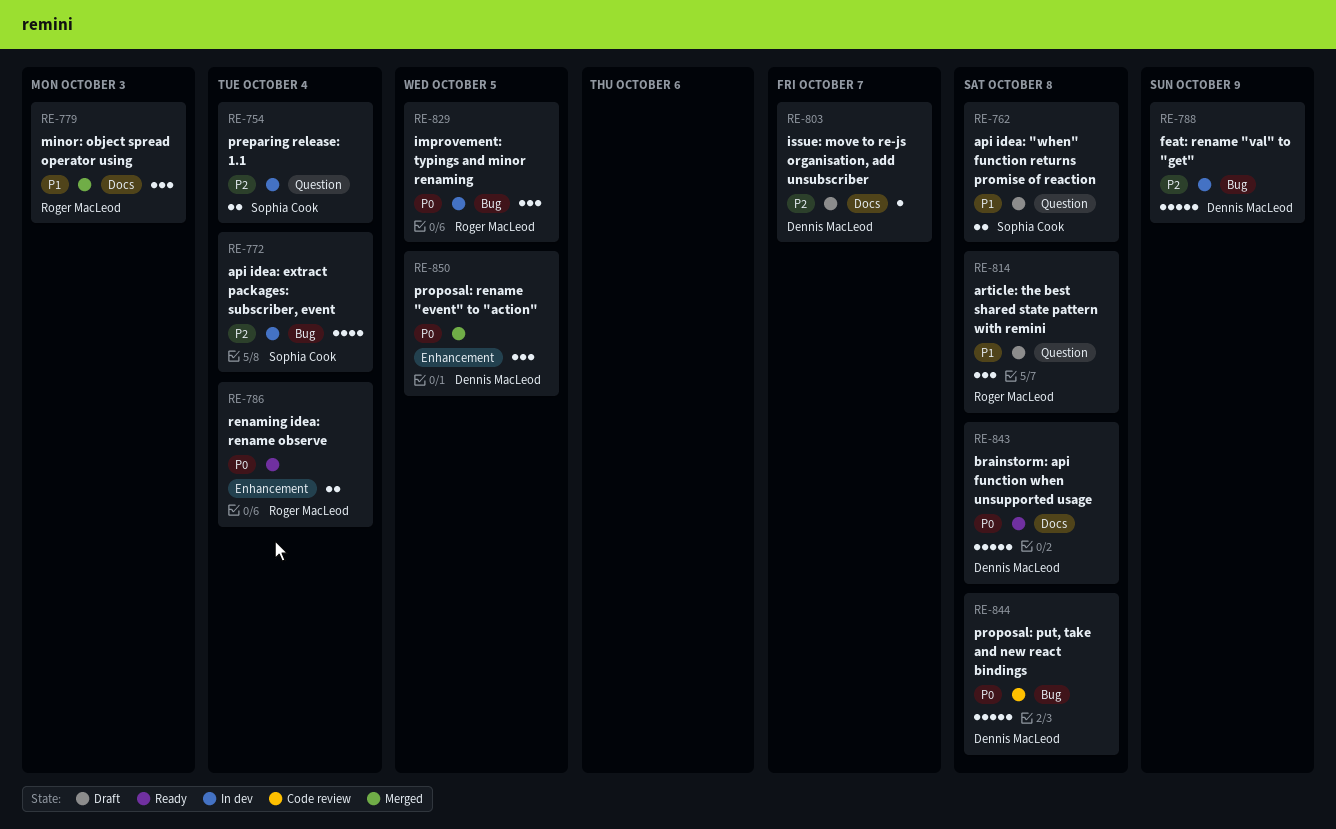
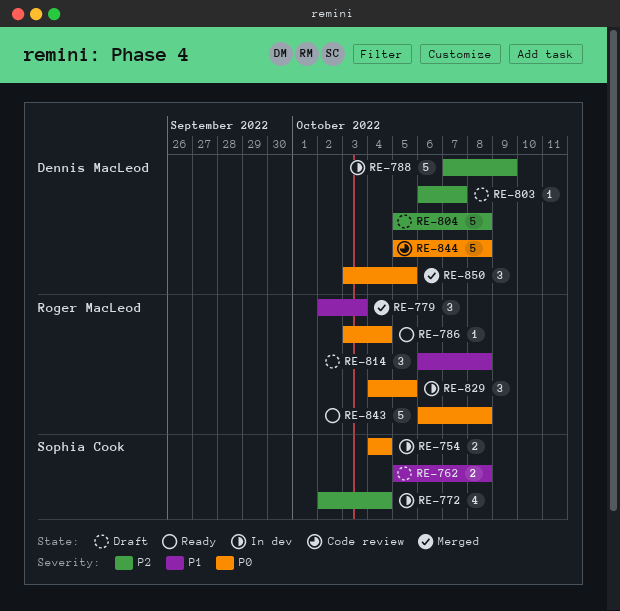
RE-754, priority: P2 -> P0
RE-786, estimate: 2 -> 1
RE-804: none -> present
RE-843, owner: Dennis MacLeod -> Roger MacLeod

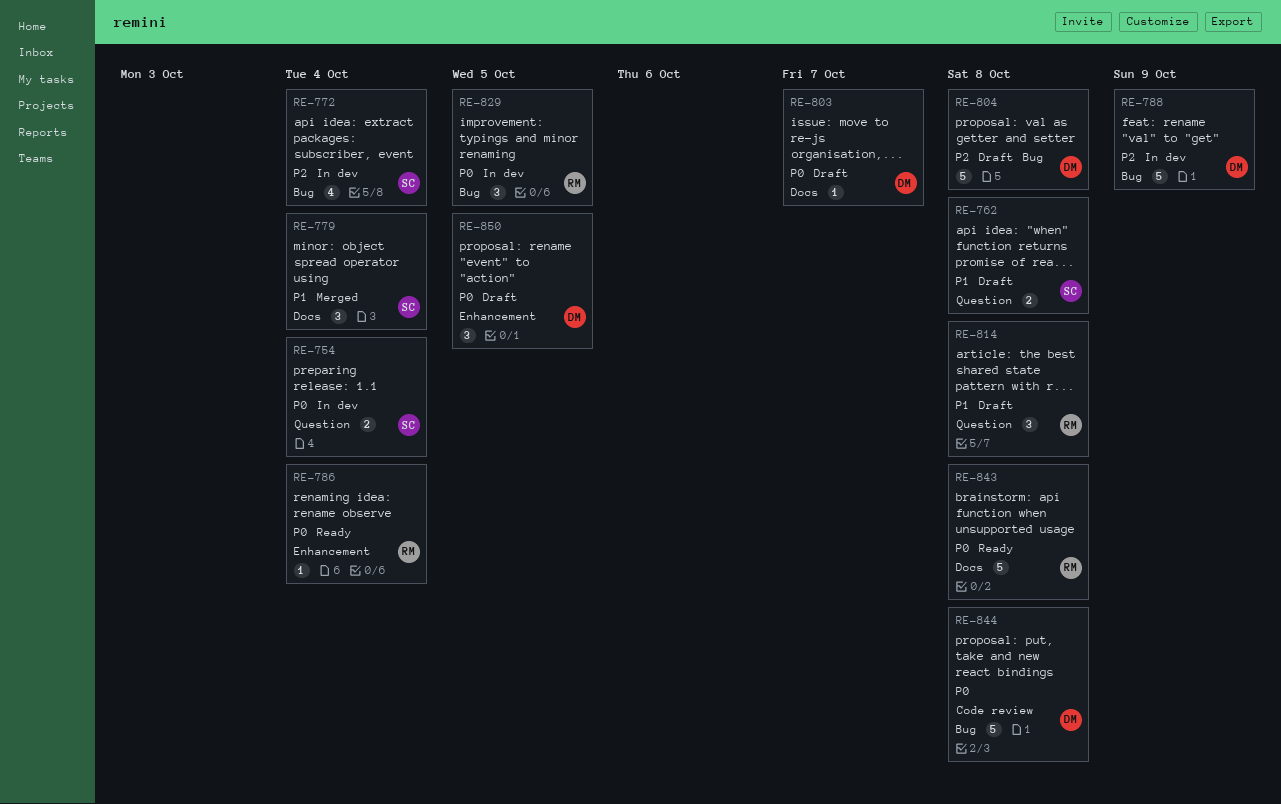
RE-779, owner: Roger MacLeod -> Sophia Cook
RE-779, due: Oct 3 -> Oct 4
RE-803, priority: P2 -> P0
RE-850, status: Merged -> Draft

